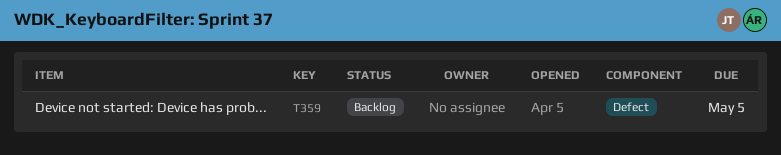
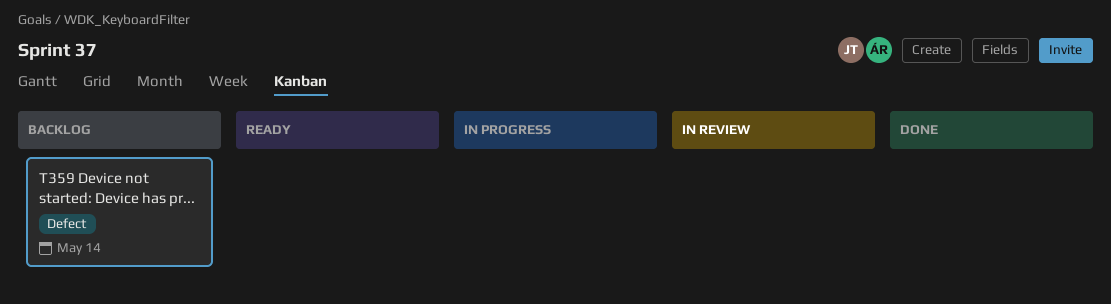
T359, due: May 5 -> May 14

